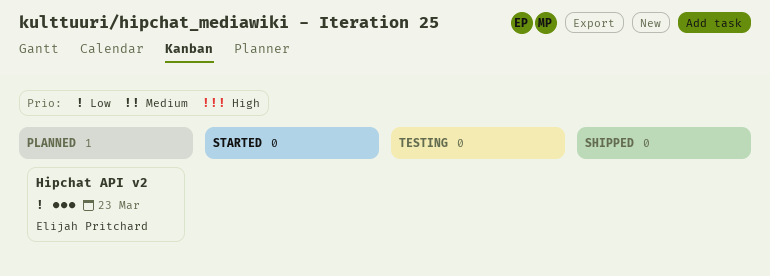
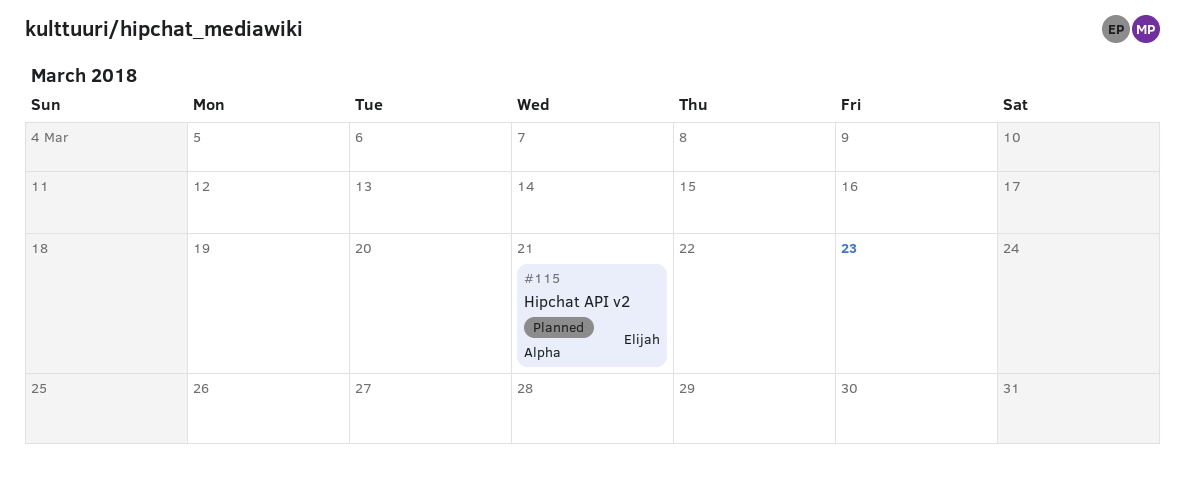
Hipchat API v2, due: Mar 23 -> Mar 21

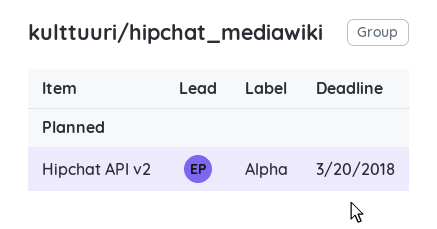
Hipchat API v2, due: Mar 21 -> Mar 20

